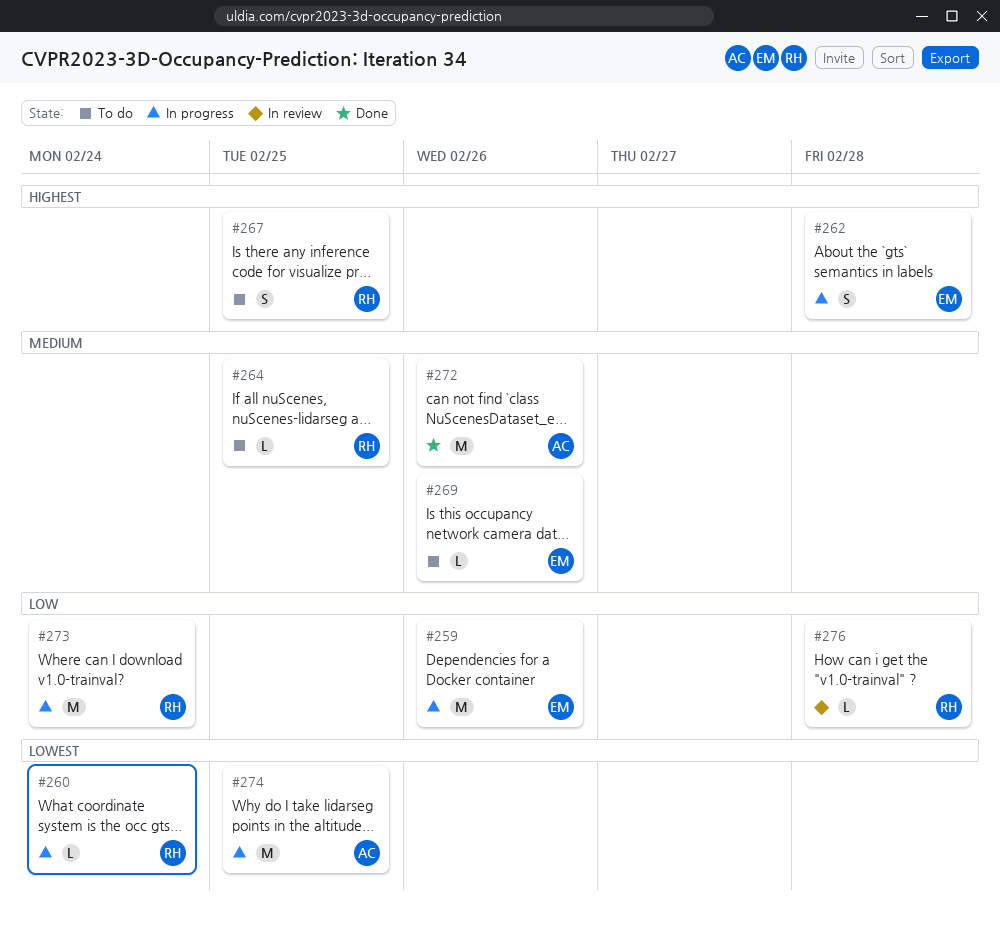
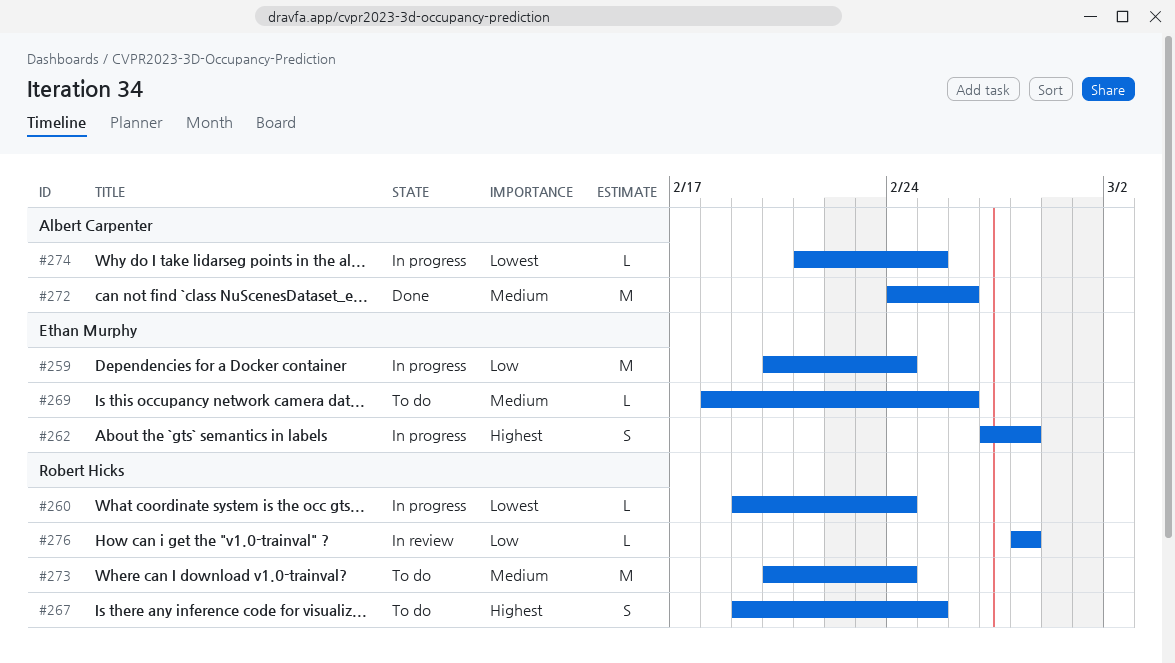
#259, due: Feb 26 -> Feb 24
#264: present -> none
#273, status: In progress -> To do
#273, priority: Low -> Medium
#274, estimate: M -> L

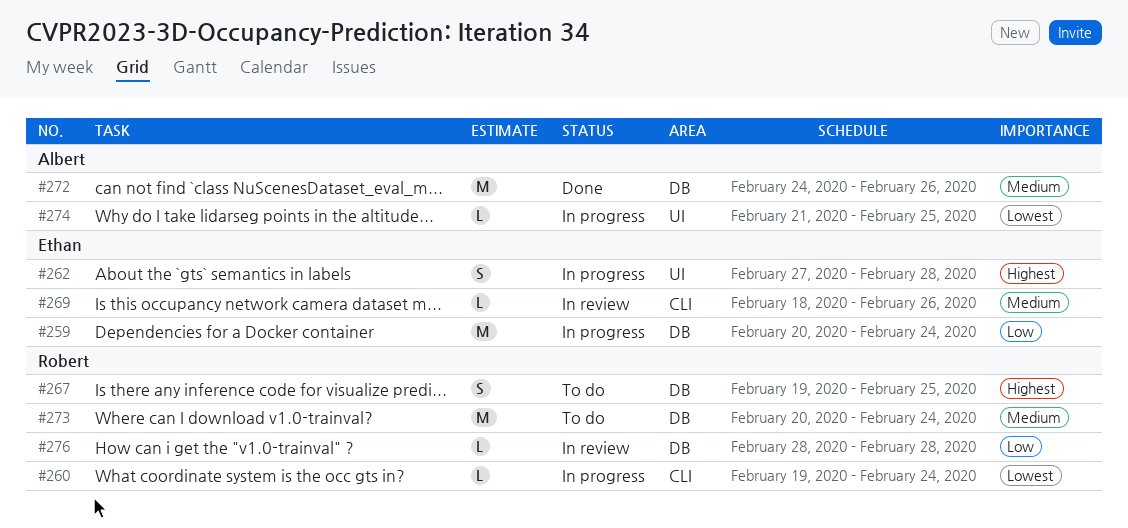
#269, status: To do -> In review

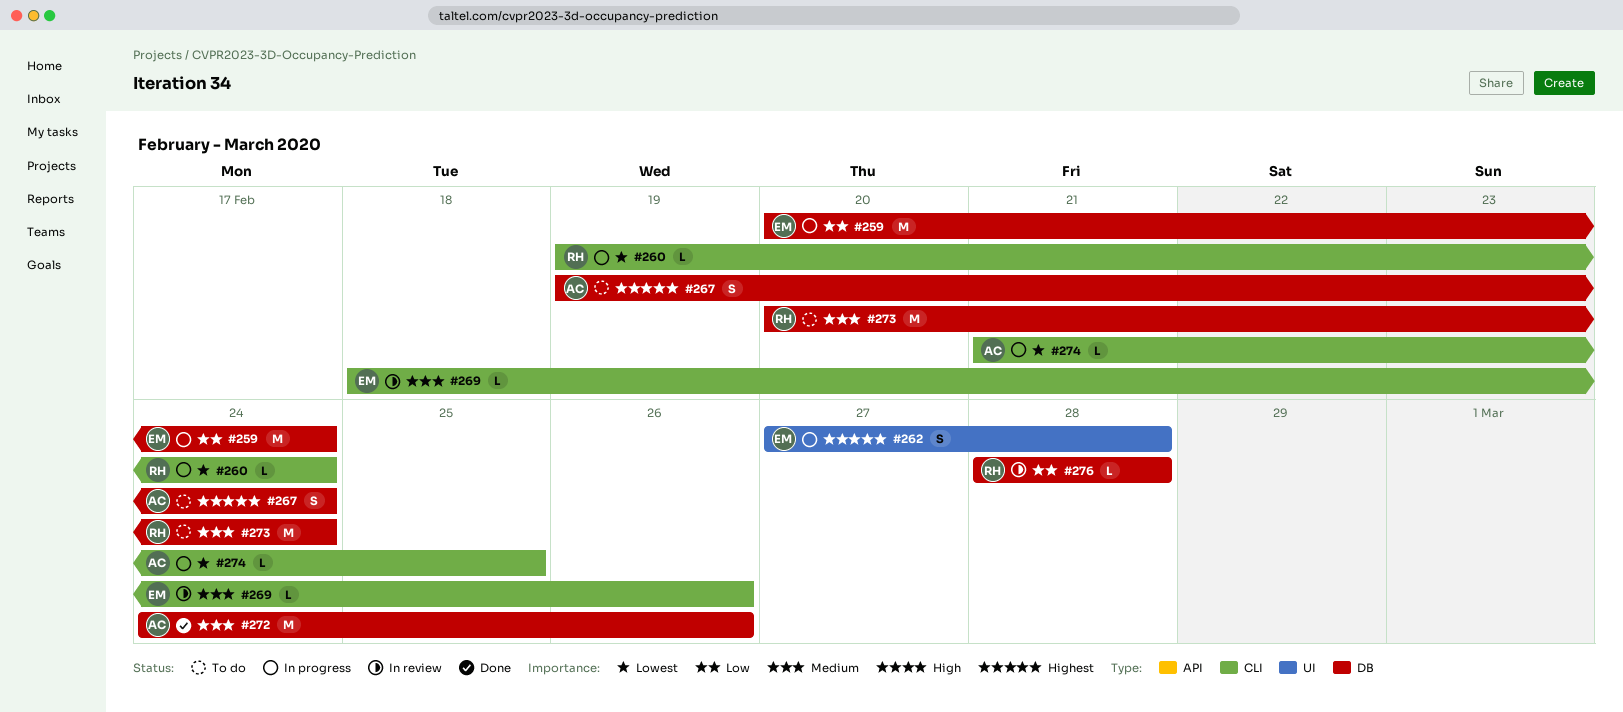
#267, owner: Robert -> Albert
#267, due: Feb 25 -> Feb 24
#274, label: UI -> CLI

